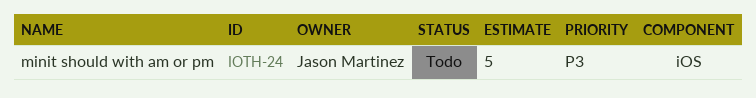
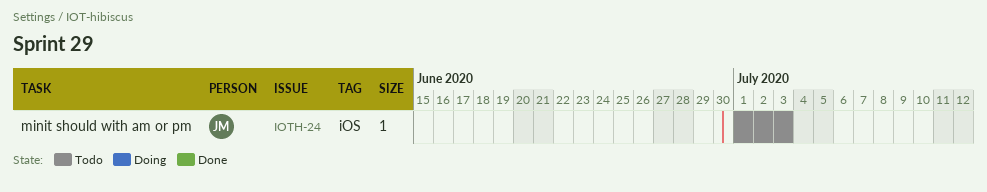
IOTH-24, estimate: 5 -> 1

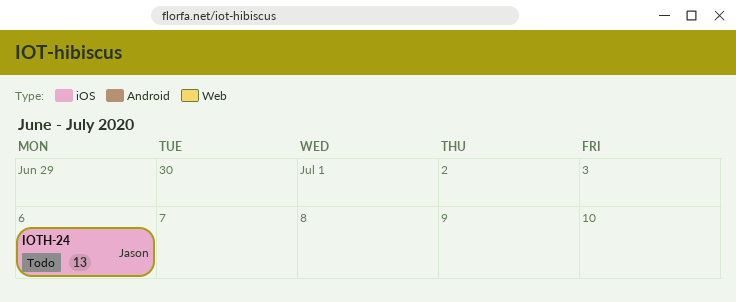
IOTH-24, estimate: 1 -> 13
IOTH-24, due: Jul 3 -> Jul 6

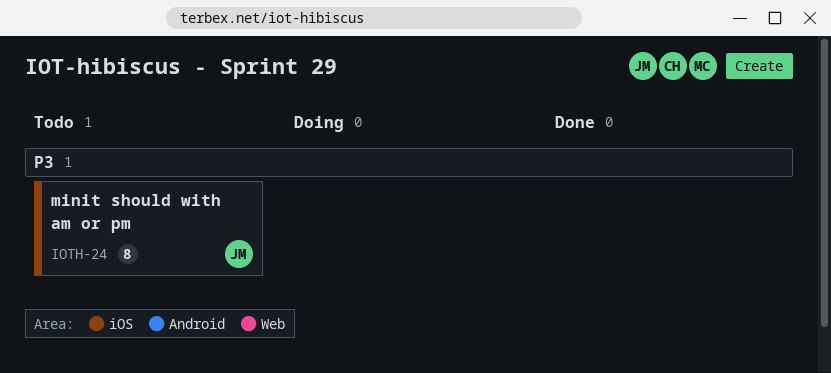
IOTH-24, estimate: 13 -> 8

